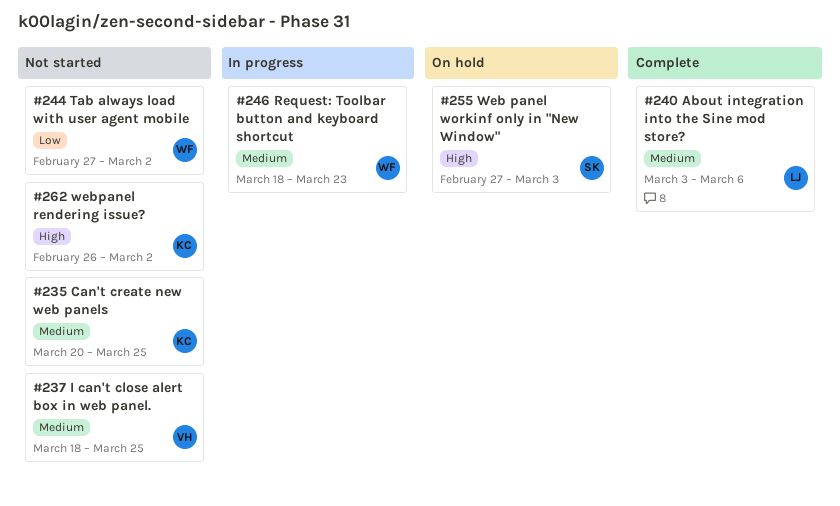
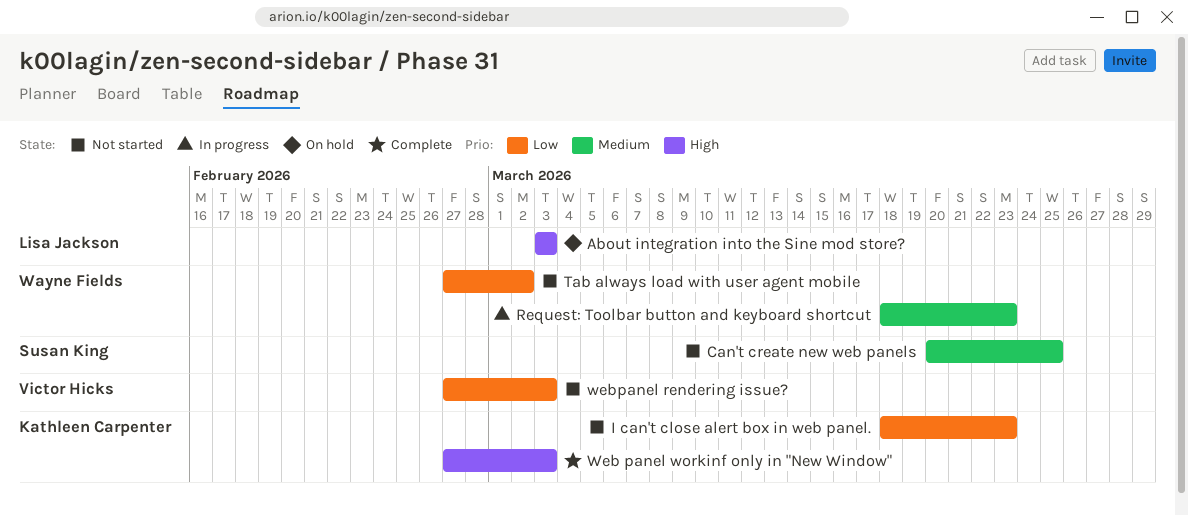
About integration into the Sine mod store?, status: Complete -> On hold
About integration into the Sine mod store?, priority: Medium -> High
About integration into the Sine mod store?, due: Mar 6 -> Mar 3
Can't create new web panels, owner: Kathleen Carpenter -> Susan King
I can't close alert box in web panel., owner: Victor Hicks -> Kathleen Carpenter
I can't close alert box in web panel., priority: Medium -> Low
I can't close alert box in web panel., due: Mar 25 -> Mar 23
Web panel workinf only in "New Window", status: On hold -> Complete
Web panel workinf only in "New Window", owner: Susan King -> Kathleen Carpenter
webpanel rendering issue?, owner: Kathleen Carpenter -> Victor Hicks
webpanel rendering issue?, priority: High -> Low
webpanel rendering issue?, start: Feb 26 -> Feb 27
webpanel rendering issue?, due: Mar 2 -> Mar 3

